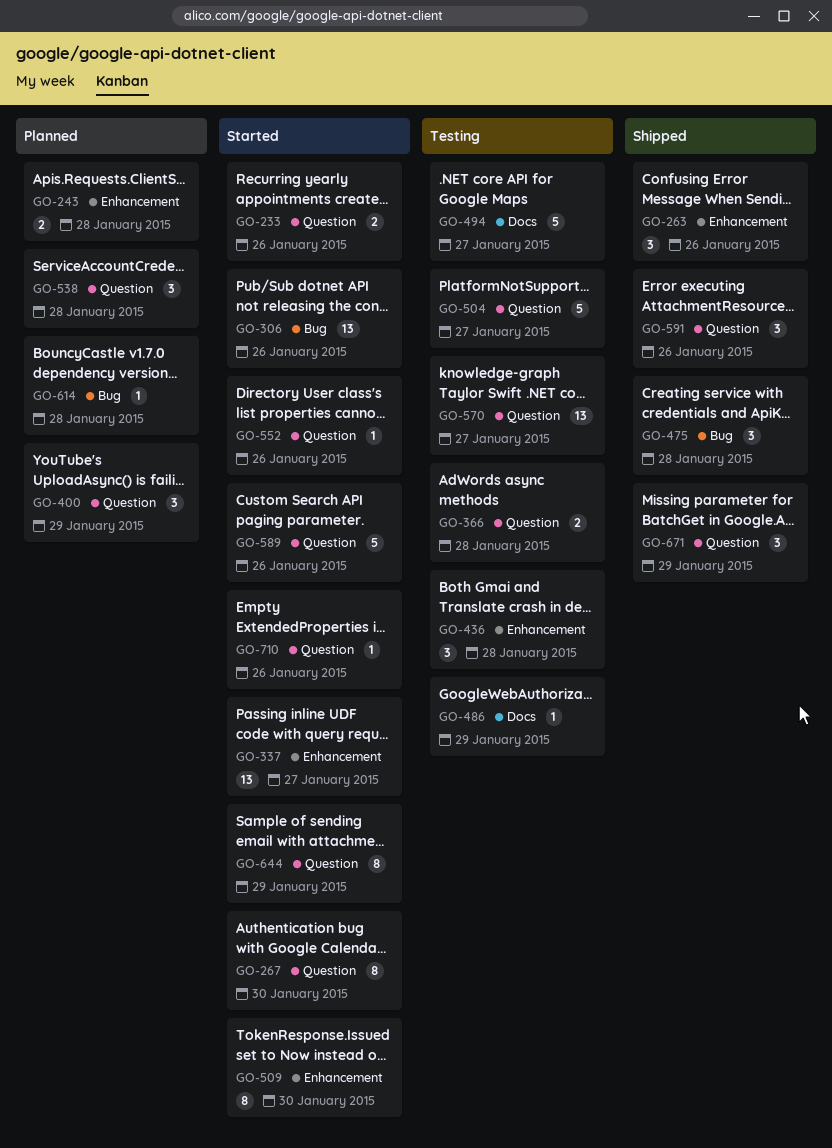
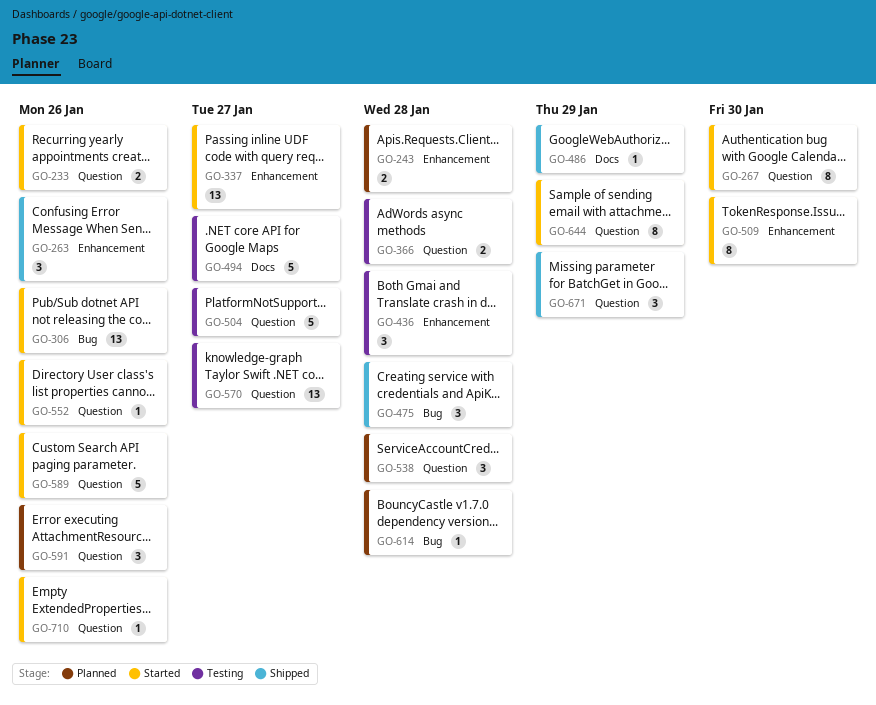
GO-400: present -> none
GO-486, status: Testing -> Shipped
GO-591, status: Shipped -> Planned

